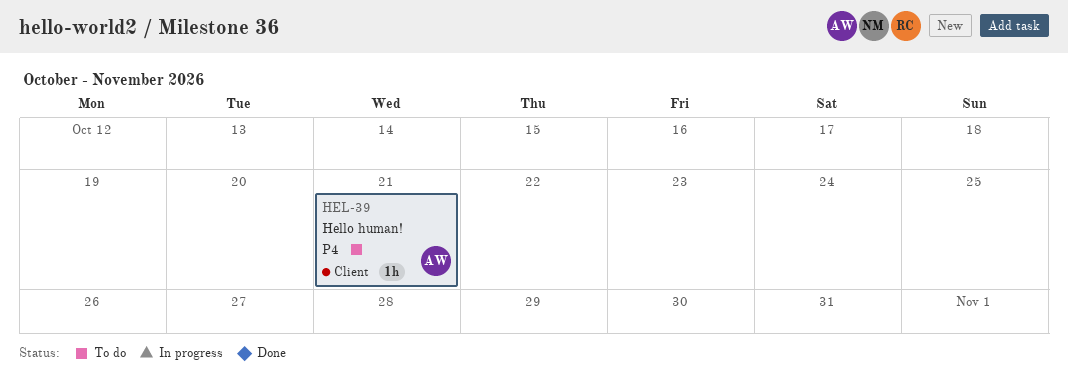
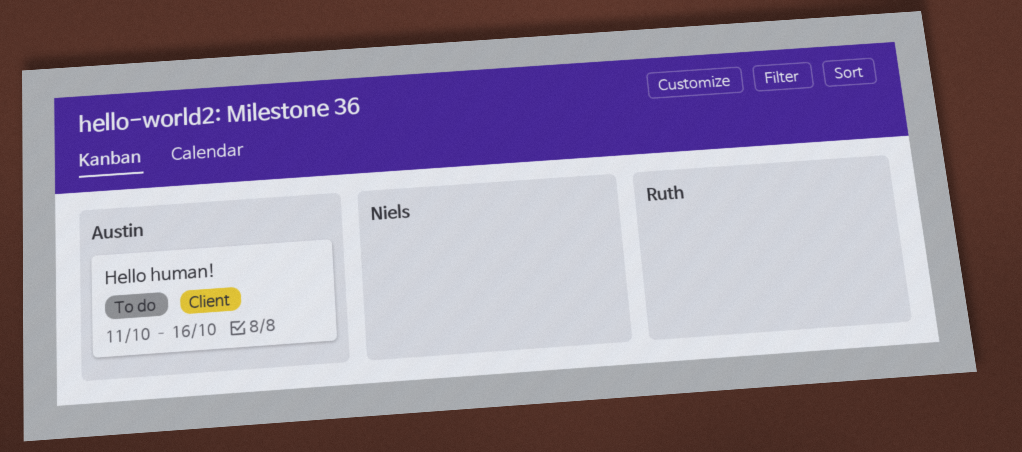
Hello human!, due: Oct 21 -> Oct 16

